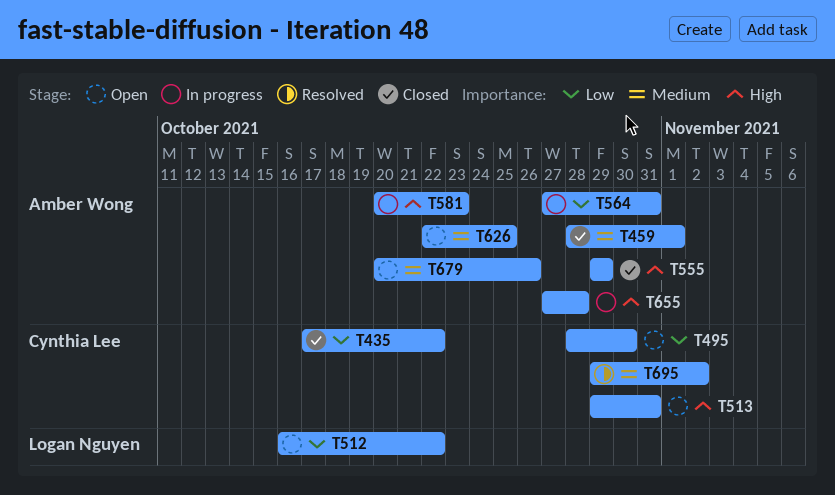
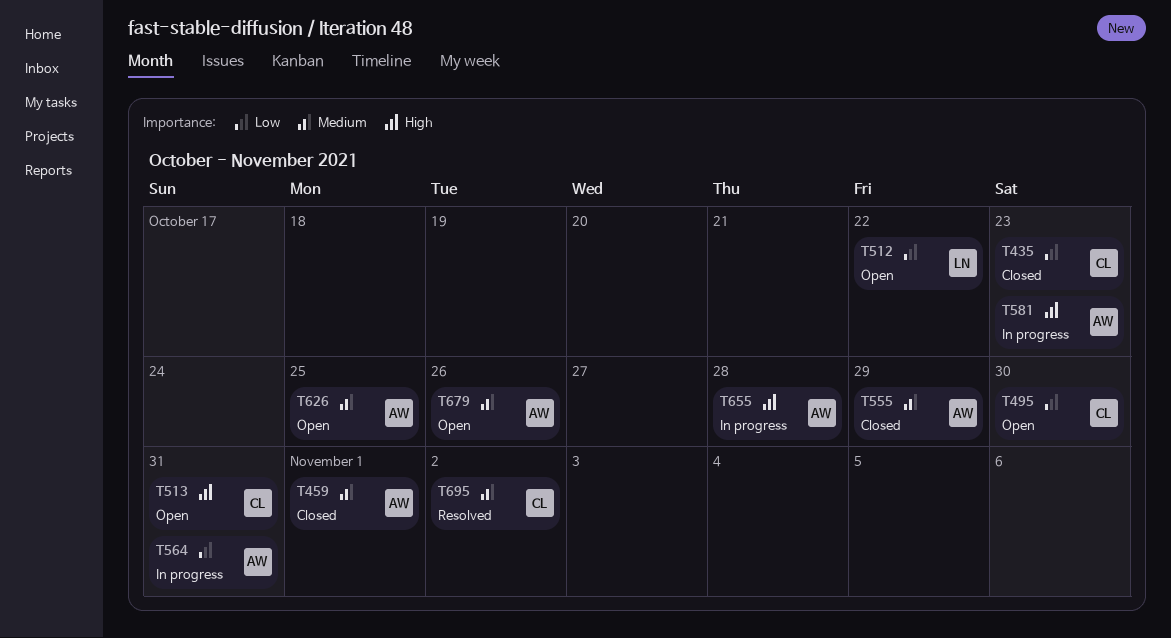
T435, due: Oct 22 -> Oct 23
T555, priority: High -> Medium

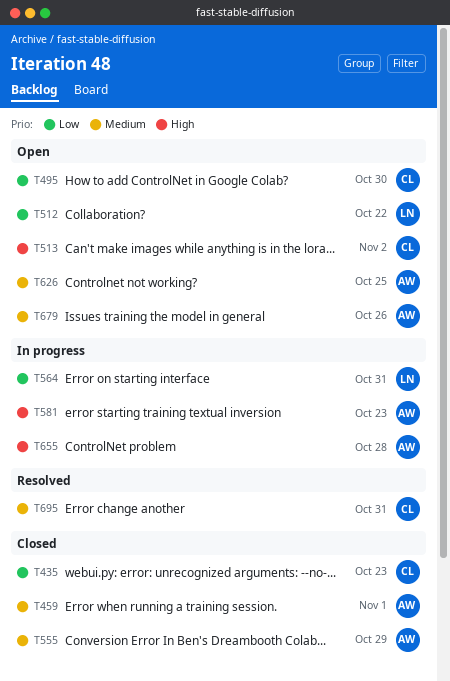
T513, due: Oct 31 -> Nov 2
T564, owner: AW -> LN
T695, due: Nov 2 -> Oct 31

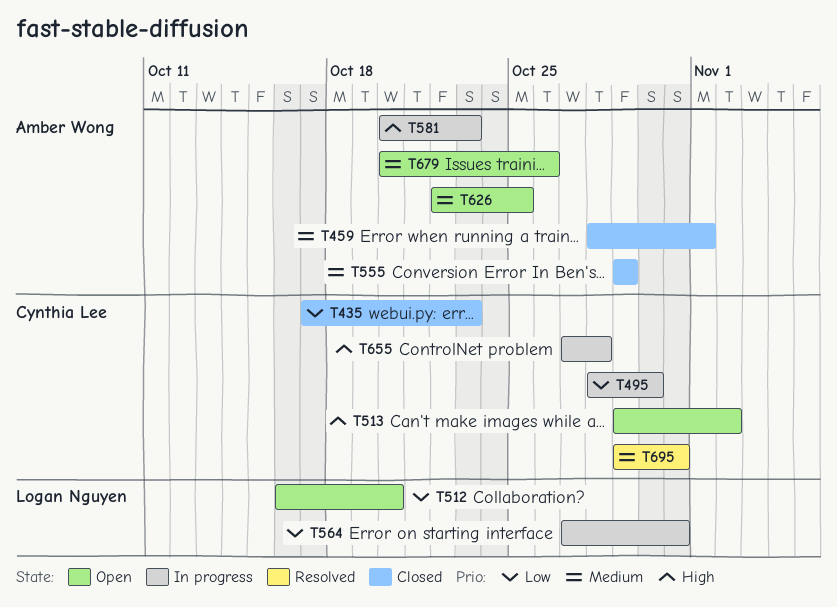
T495, status: Open -> In progress
T512, due: Oct 22 -> Oct 20
T655, owner: Amber Wong -> Cynthia Lee

